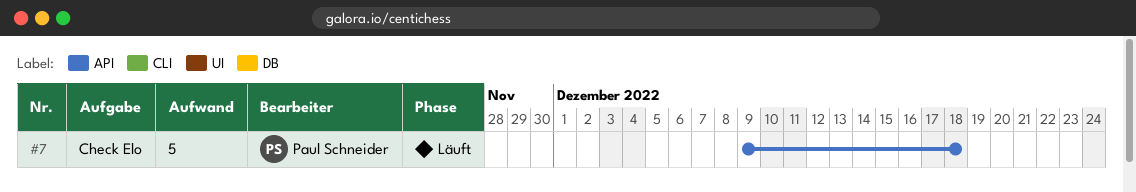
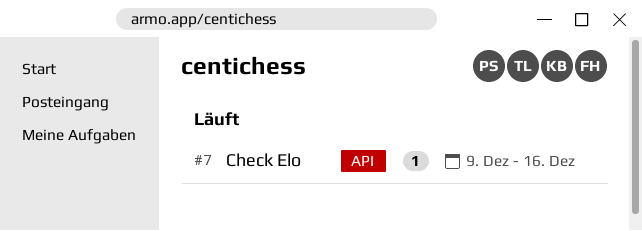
#7, estimate: 5 -> 1
#7, due: Dec 18 -> Dec 16

